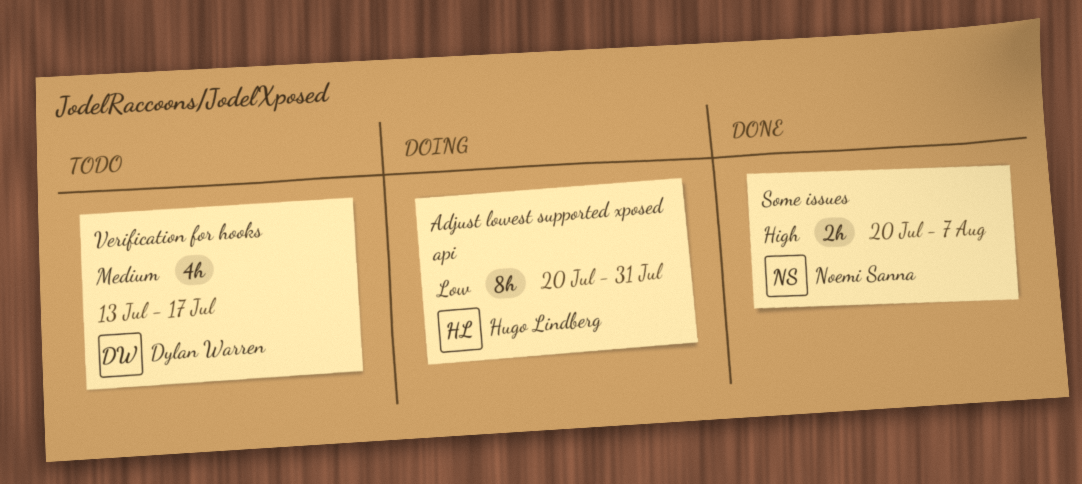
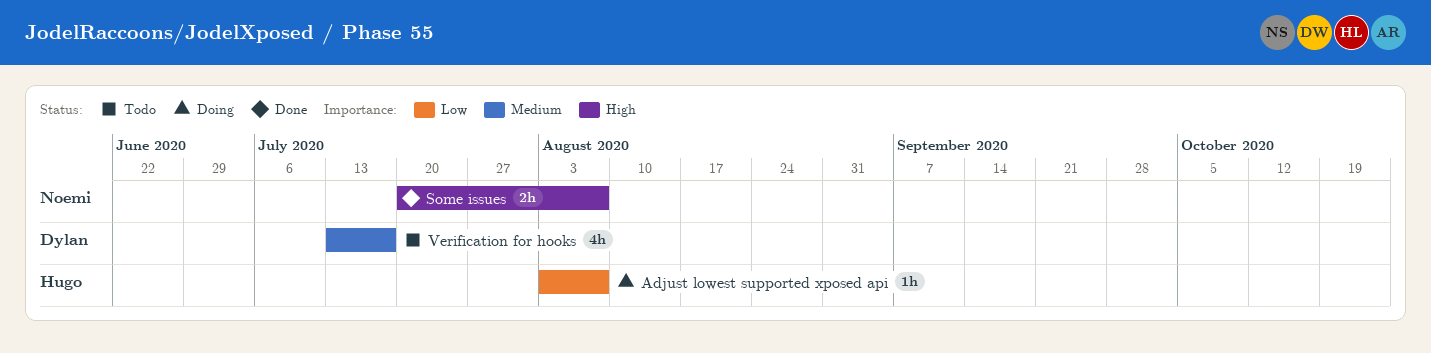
Adjust lowest supported xposed api, estimate: 8h -> 1h
Adjust lowest supported xposed api, start: Jul 20 -> Aug 3
Adjust lowest supported xposed api, due: Jul 31 -> Aug 7

